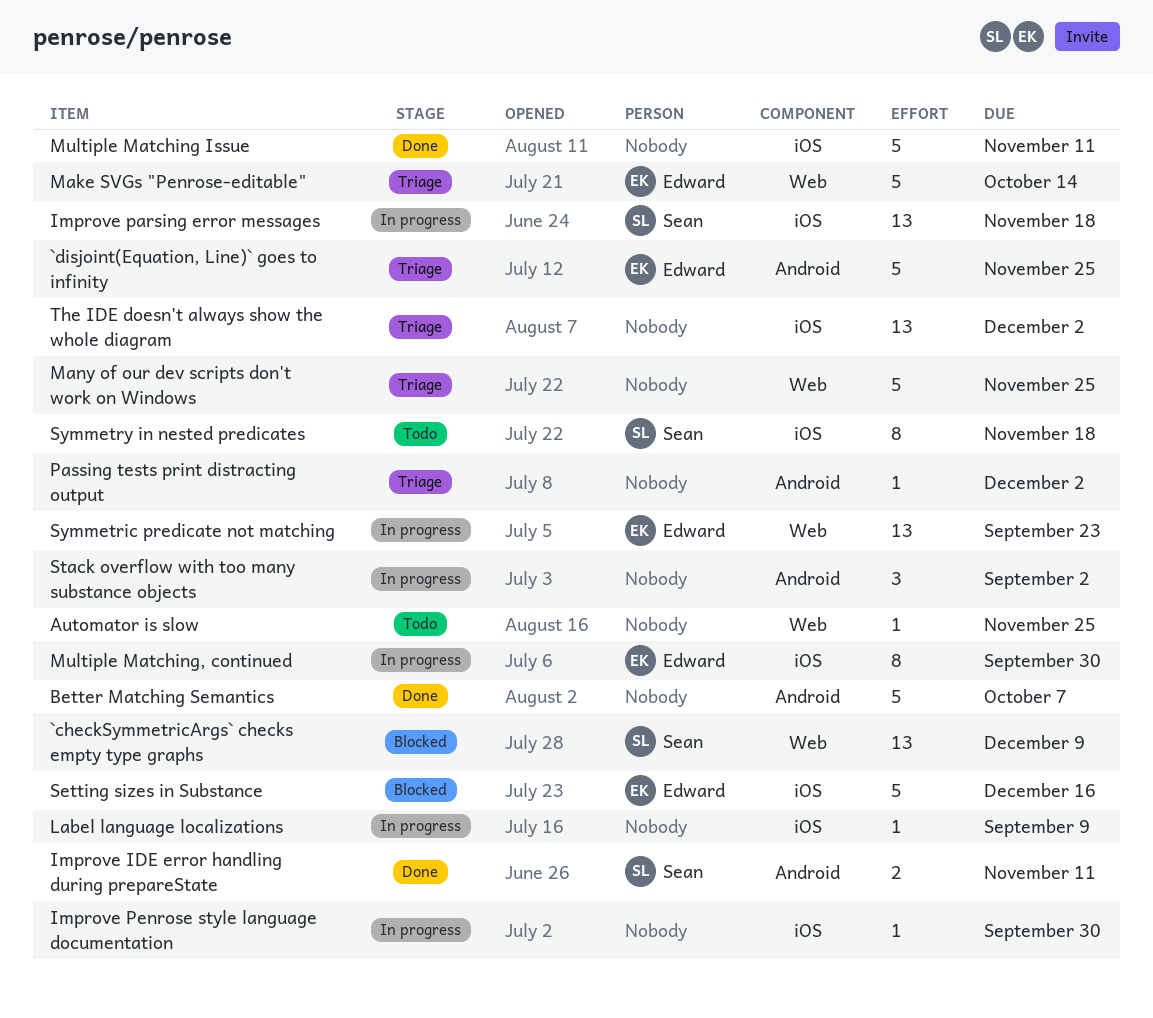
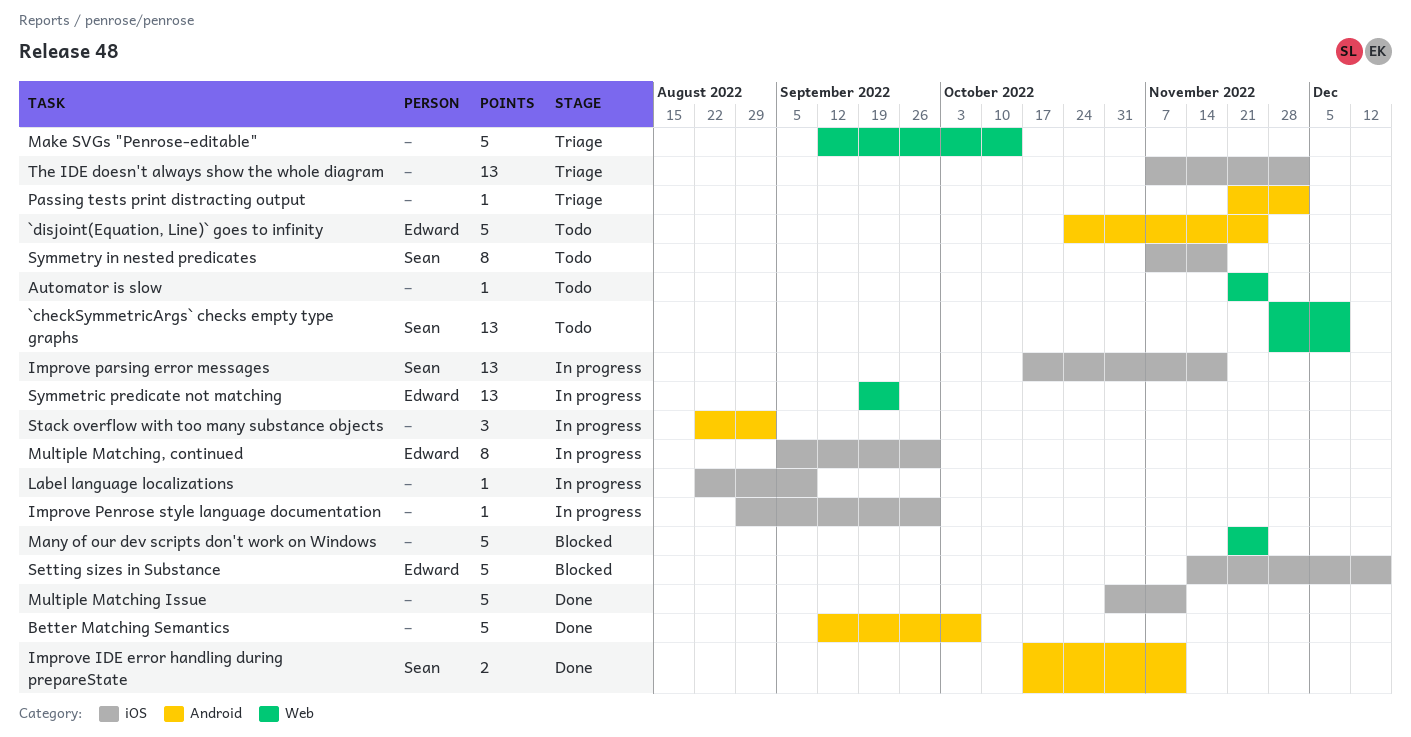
`checkSymmetricArgs` checks empty type graphs, status: Blocked -> Todo
`disjoint(Equation, Line)` goes to infinity, status: Triage -> Todo
Make SVGs "Penrose-editable", owner: Edward -> none
Many of our dev scripts don't work on Windows, status: Triage -> Blocked

